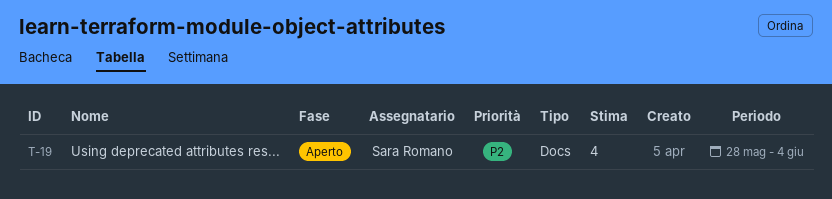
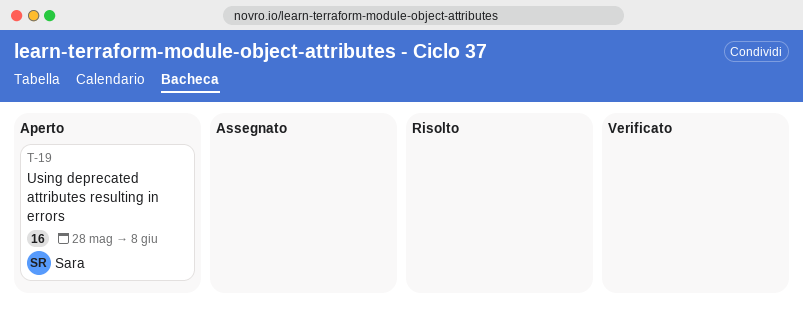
T-19, estimate: 4 -> 16
T-19, due: Jun 4 -> Jun 8

